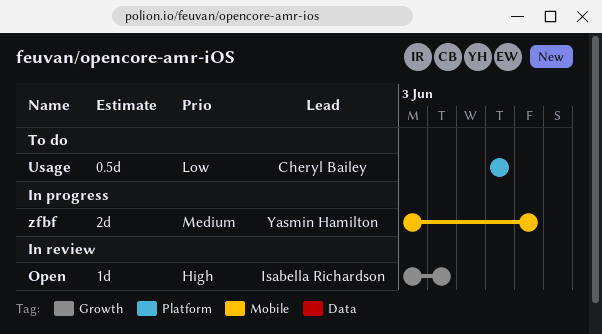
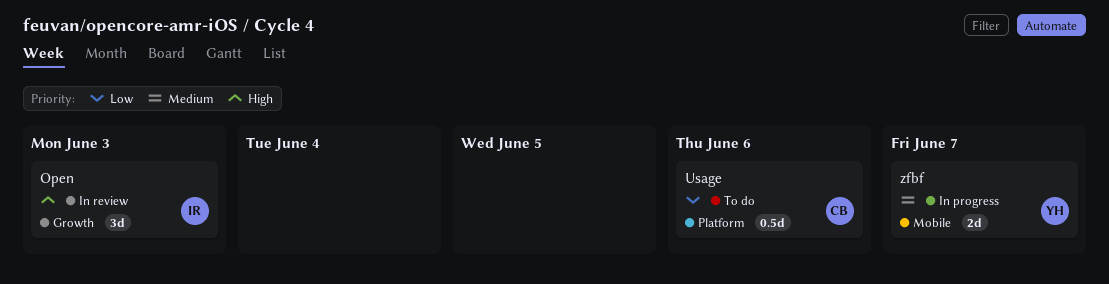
Open, estimate: 1d -> 3d
Open, due: Jun 4 -> Jun 3

